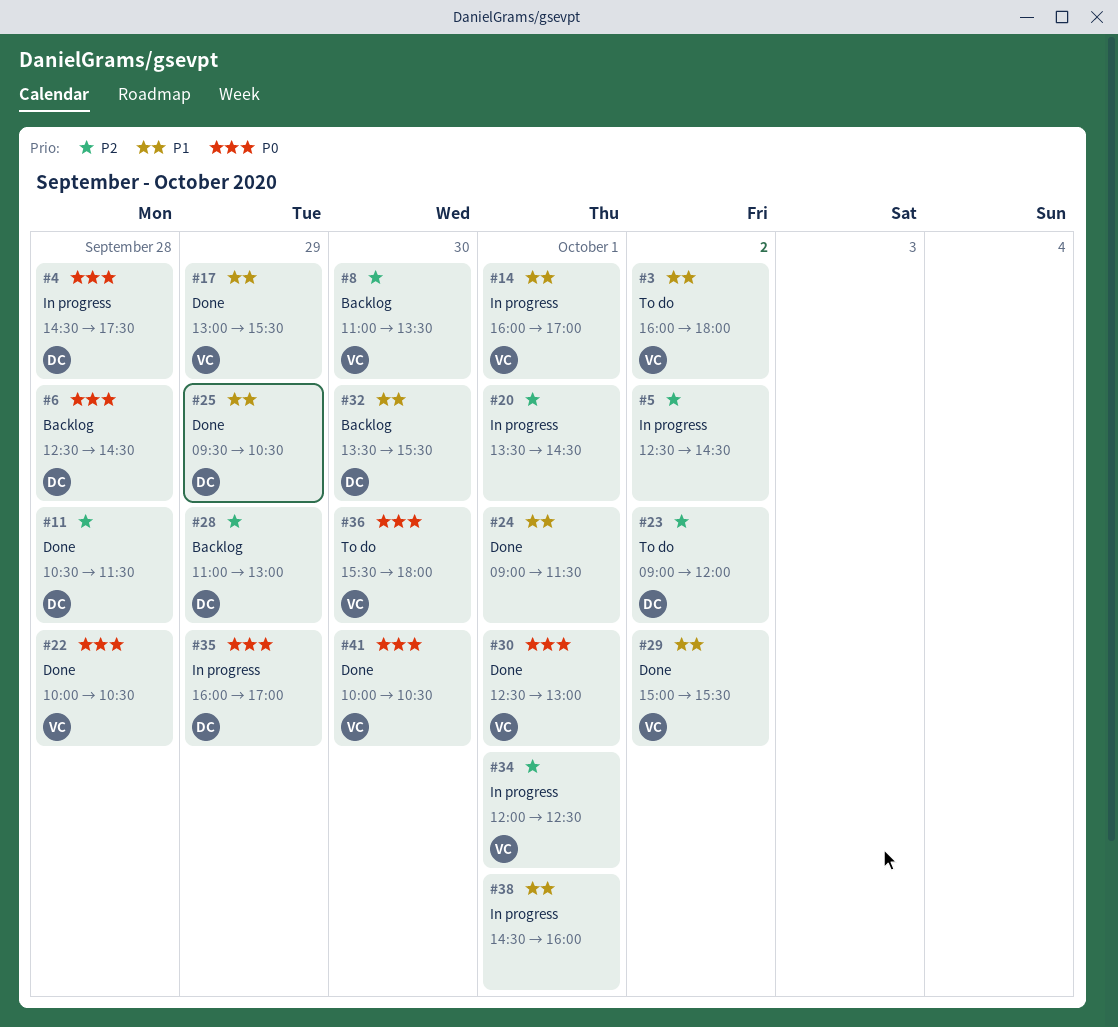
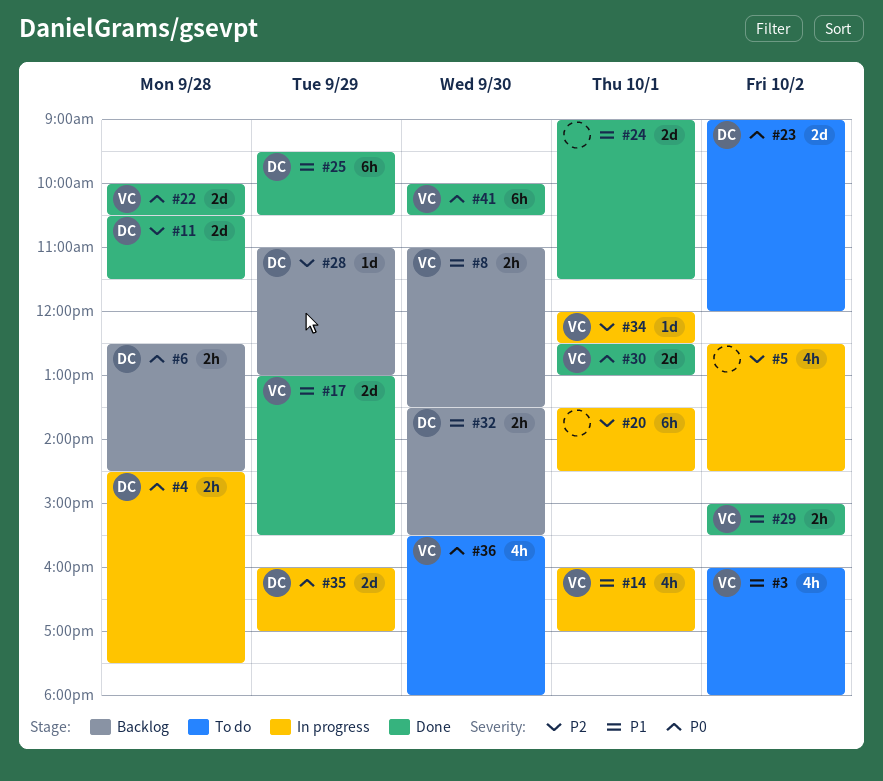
#8, priority: P2 -> P1
#23, priority: P2 -> P0
#38: present -> none

